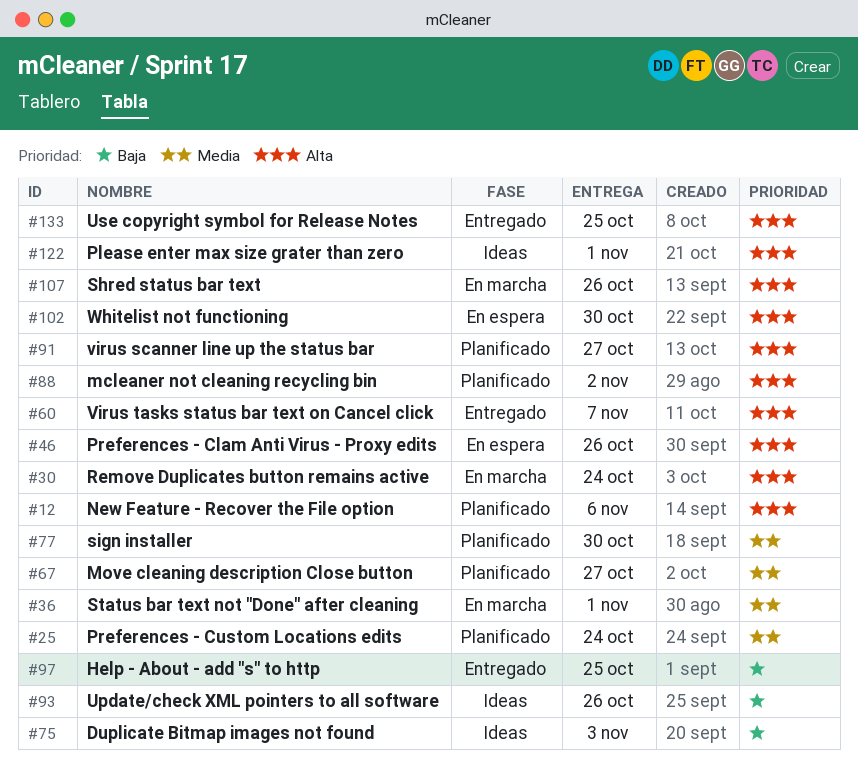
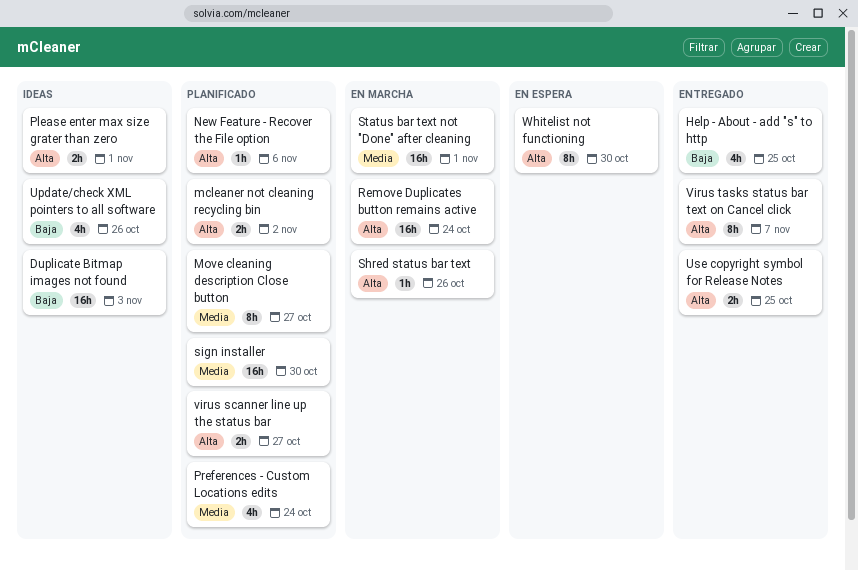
Preferences - Clam Anti Virus - Proxy edits: present -> none

